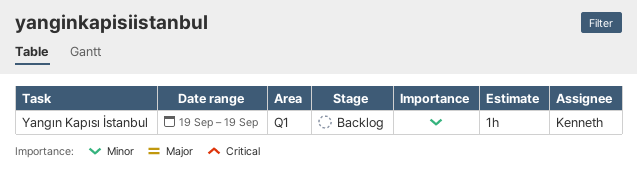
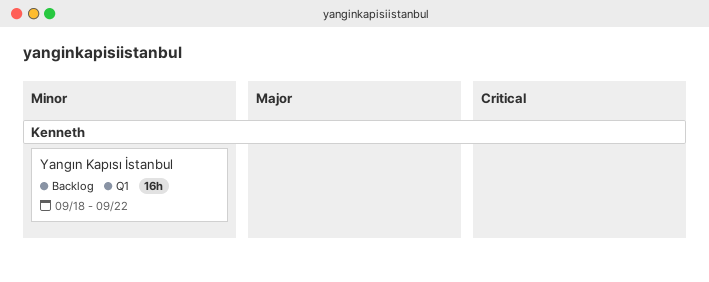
Yangın Kapısı İstanbul, estimate: 1h -> 16h
Yangın Kapısı İstanbul, start: Sep 19 -> Sep 18
Yangın Kapısı İstanbul, due: Sep 19 -> Sep 22

